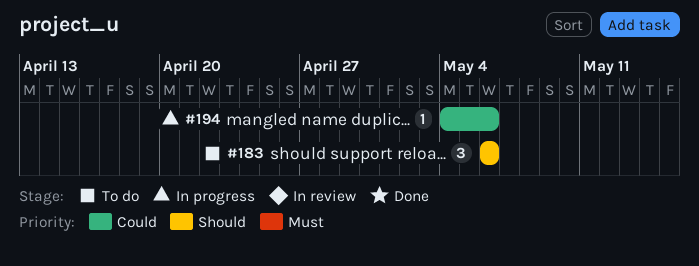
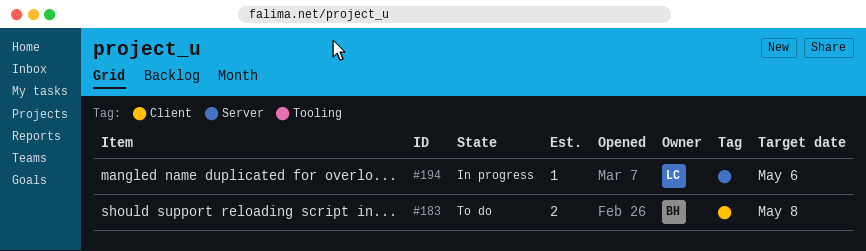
#183, estimate: 3 -> 2
#183, due: May 6 -> May 8

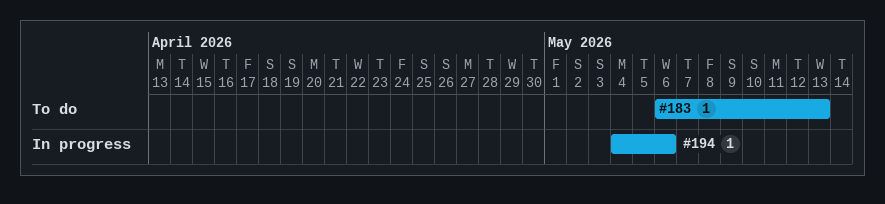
#183, estimate: 2 -> 1
#183, due: May 8 -> May 13

